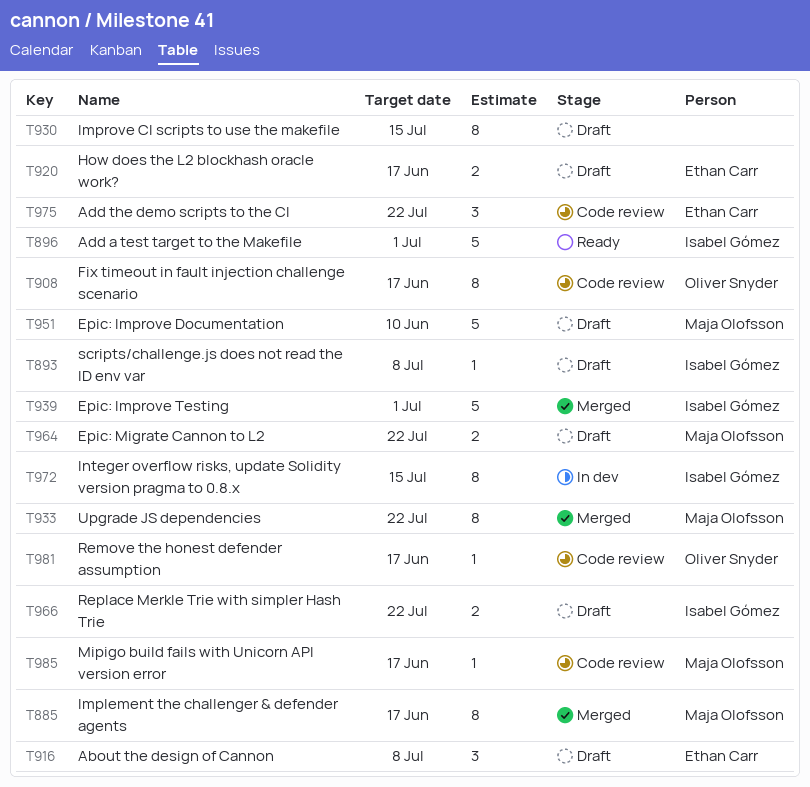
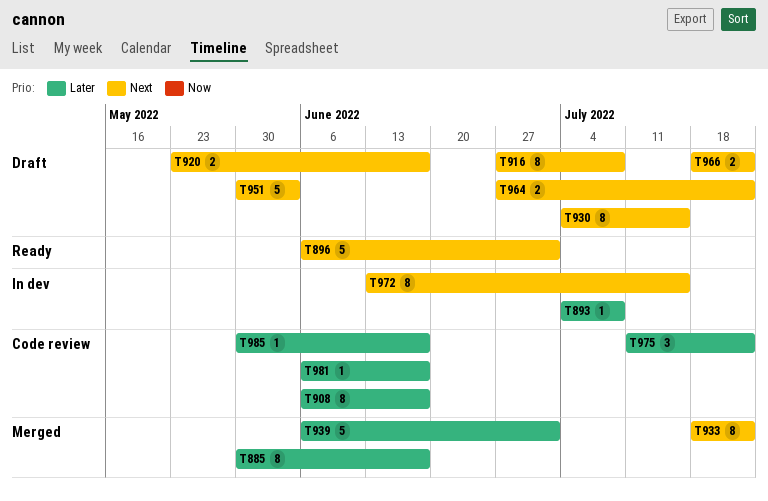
T893, status: Draft -> In dev
T916, estimate: 3 -> 8
T951, due: Jun 10 -> Jun 3

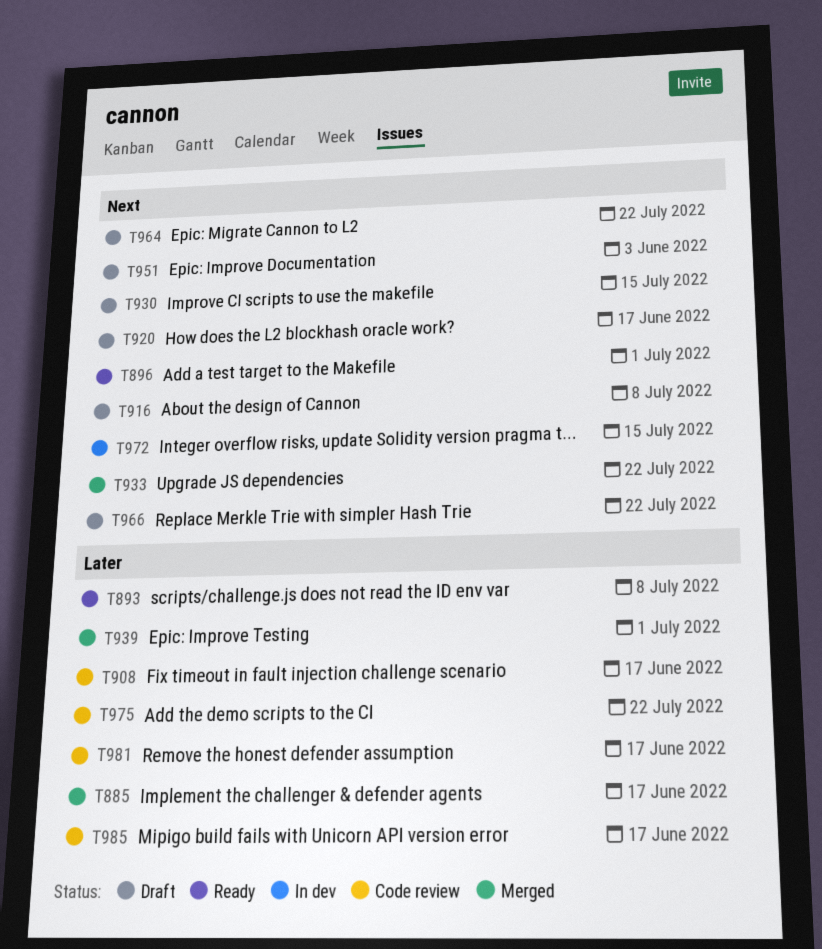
T893, status: In dev -> Ready

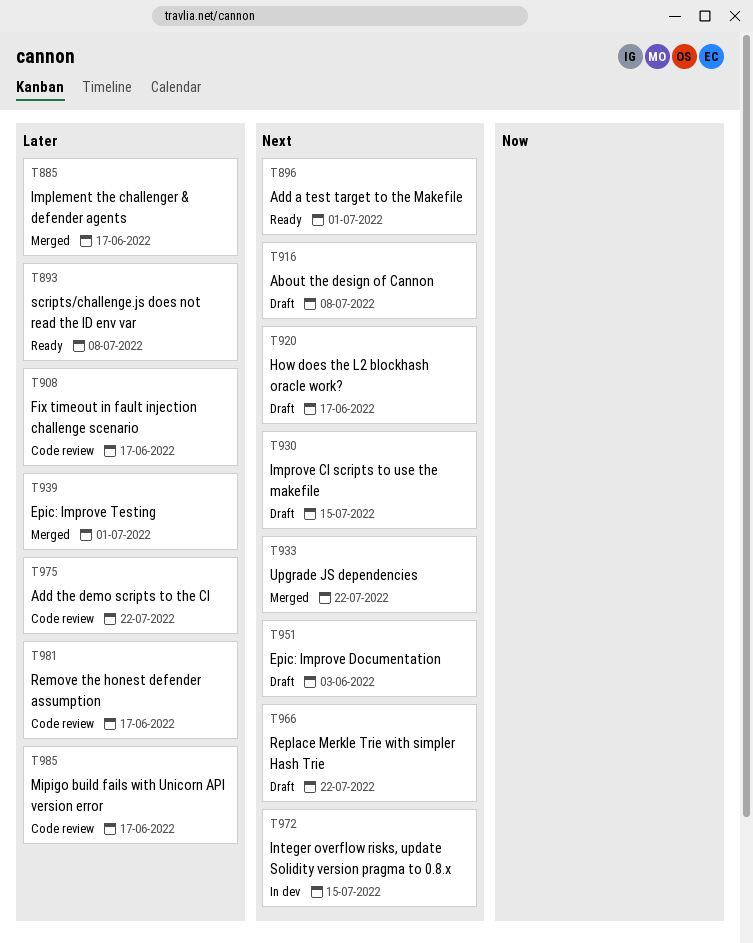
T964: present -> none

